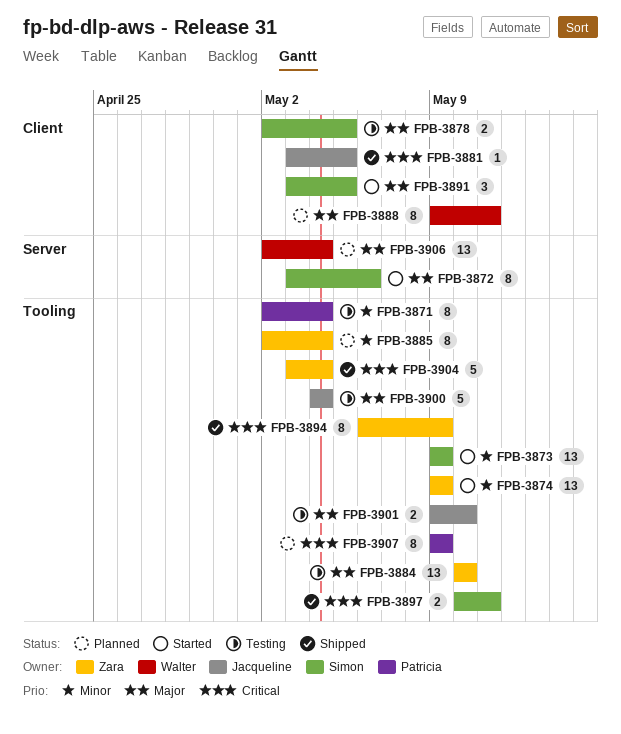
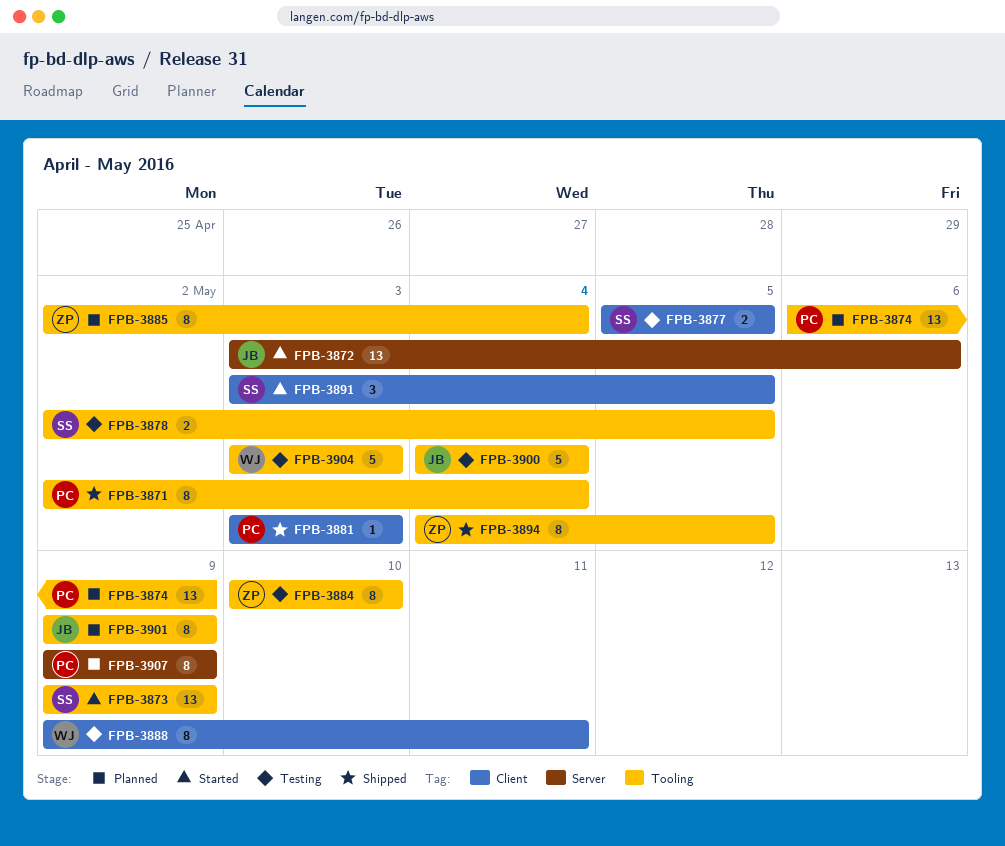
FPB-3871, status: Testing -> Shipped
FPB-3872, owner: Simon -> Jacqueline
FPB-3872, estimate: 8 -> 13
FPB-3874, status: Started -> Planned
FPB-3874, owner: Zara -> Patricia
FPB-3874, start: May 9 -> May 6
FPB-3877: none -> present
FPB-3878, label: Client -> Tooling
FPB-3881, owner: Jacqueline -> Patricia
FPB-3881, due: May 5 -> May 3
FPB-3884, estimate: 13 -> 8
FPB-3888, status: Planned -> Testing
FPB-3894, start: May 6 -> May 4
FPB-3894, due: May 9 -> May 5
FPB-3897: present -> none
FPB-3901, status: Testing -> Planned
FPB-3901, estimate: 2 -> 8
FPB-3901, due: May 10 -> May 9
FPB-3904, status: Shipped -> Testing
FPB-3904, owner: Zara -> Walter
FPB-3904, due: May 4 -> May 3
FPB-3906: present -> none
FPB-3907, label: Tooling -> Server

